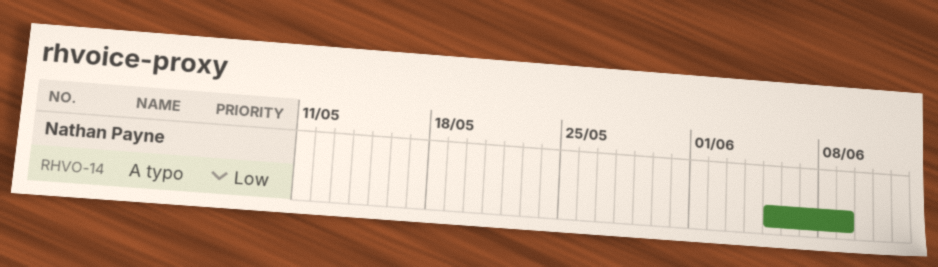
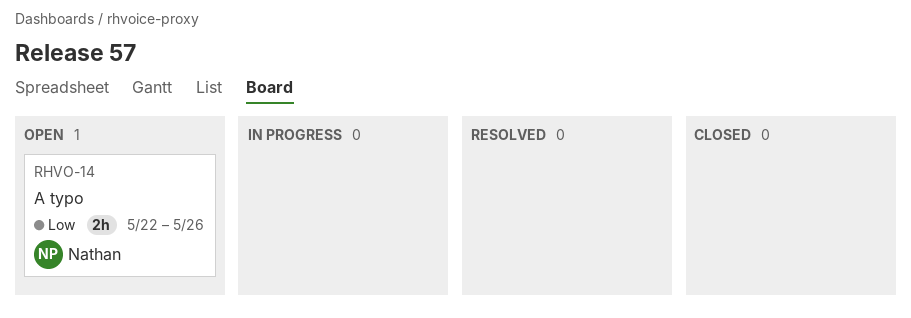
RHVO-14, start: Jun 5 -> May 22
RHVO-14, due: Jun 9 -> May 26

